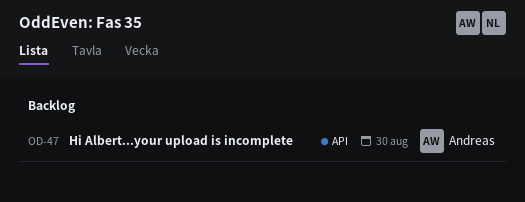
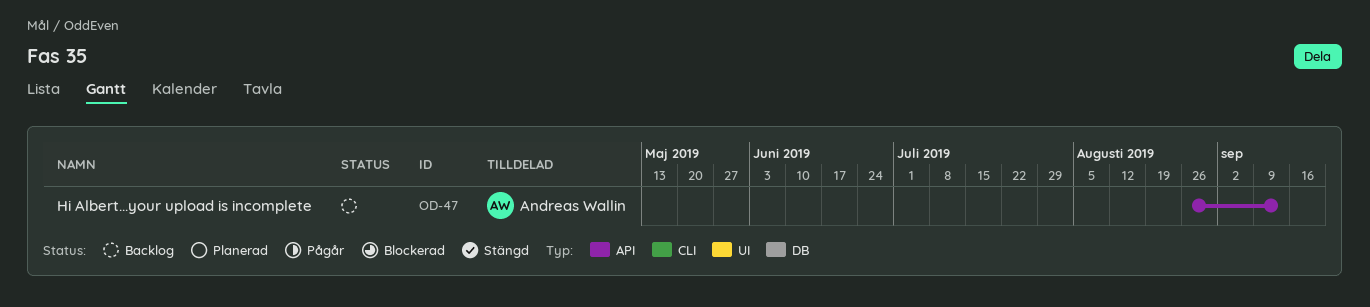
OD-47, due: Aug 30 -> Sep 13

